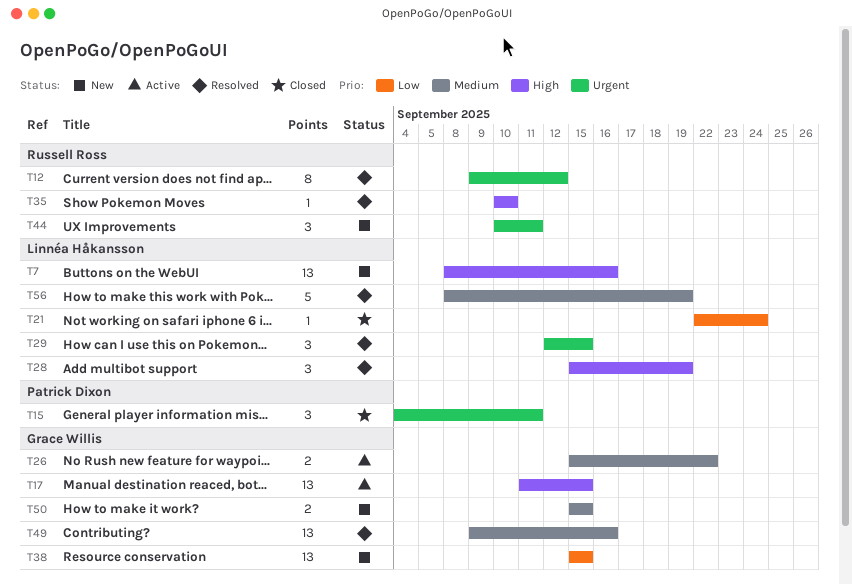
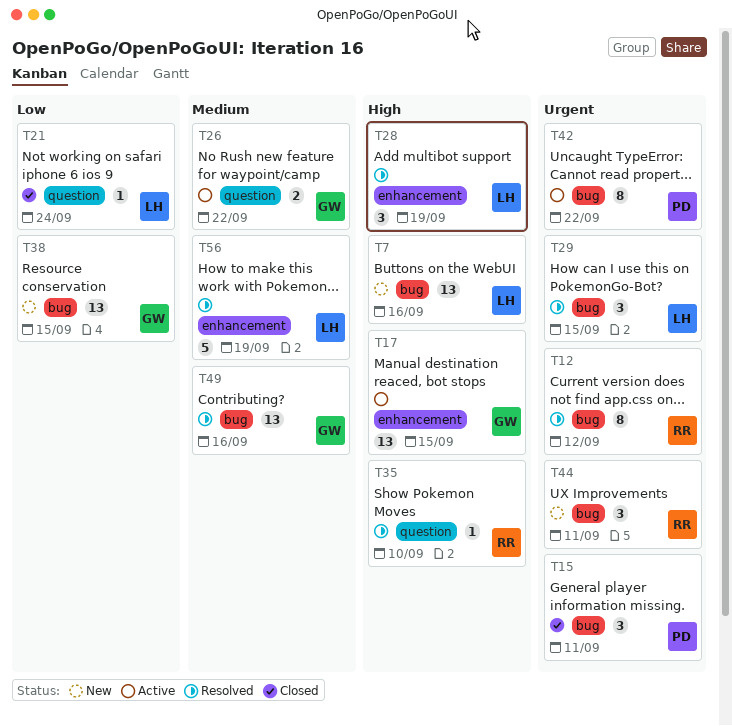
T42: none -> present
T50: present -> none

